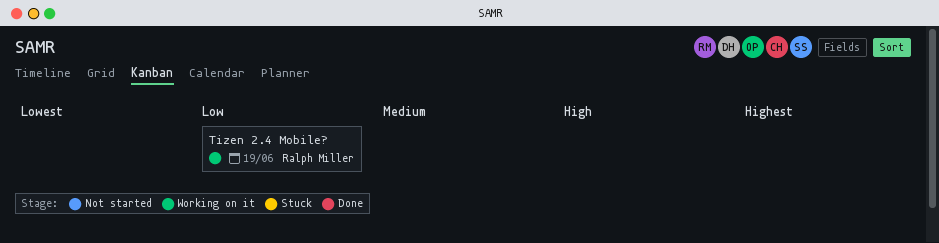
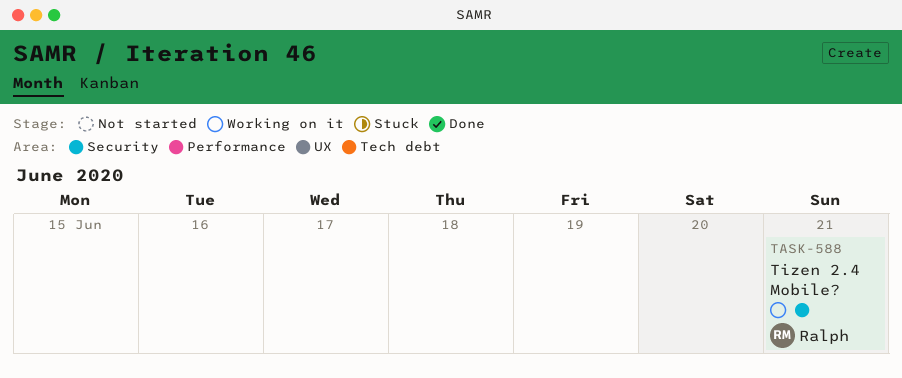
Tizen 2.4 Mobile?, due: Jun 19 -> Jun 21

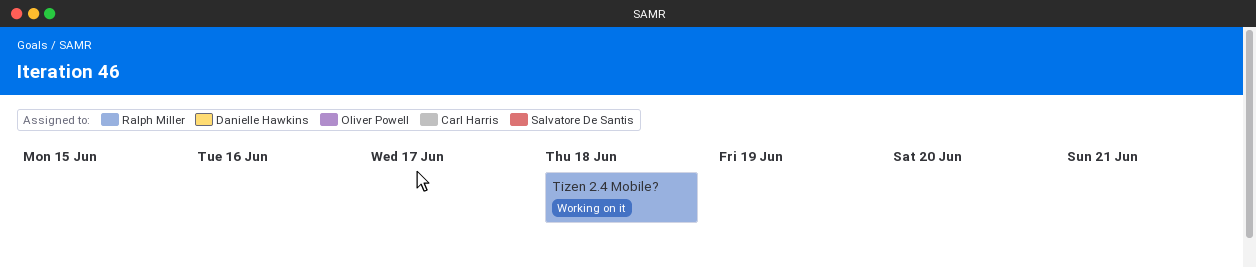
Tizen 2.4 Mobile?, due: Jun 21 -> Jun 18

